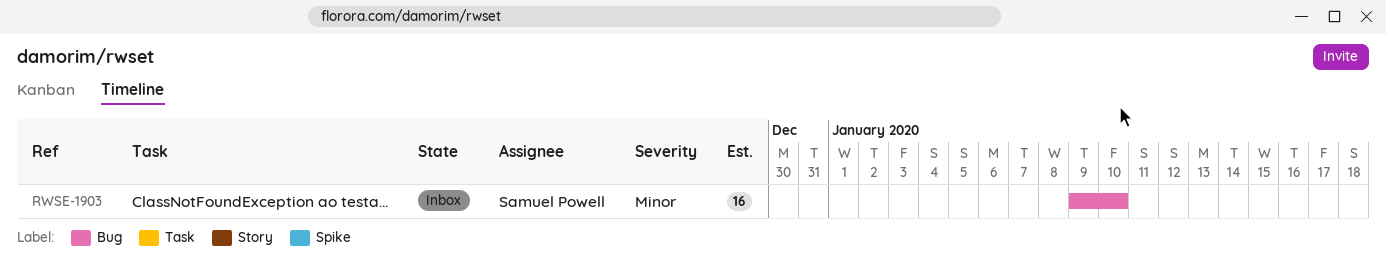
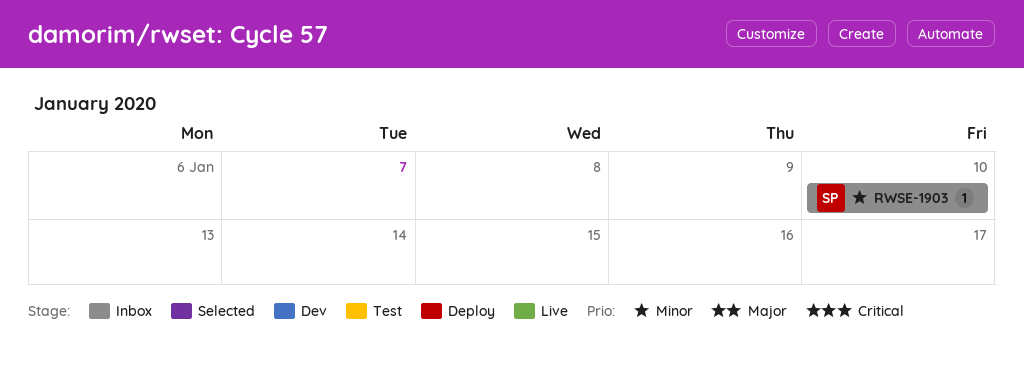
RWSE-1903, estimate: 16 -> 1
RWSE-1903, start: Jan 9 -> Jan 10

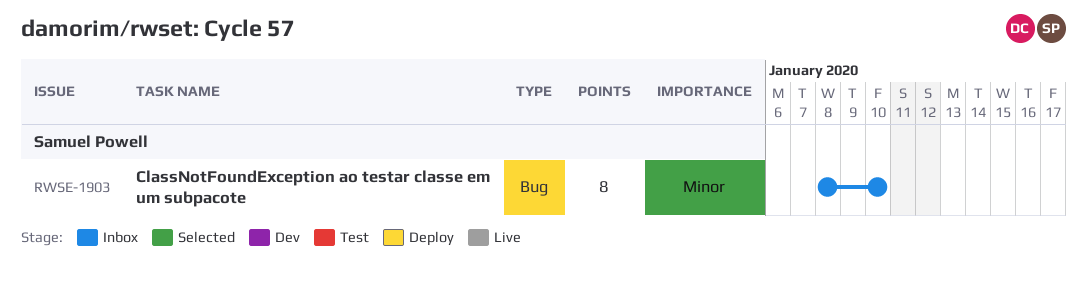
RWSE-1903, estimate: 1 -> 8
RWSE-1903, start: Jan 10 -> Jan 8

